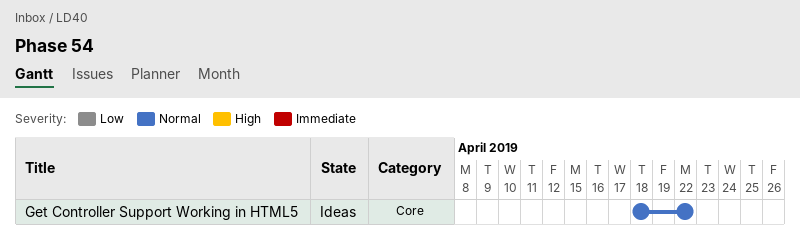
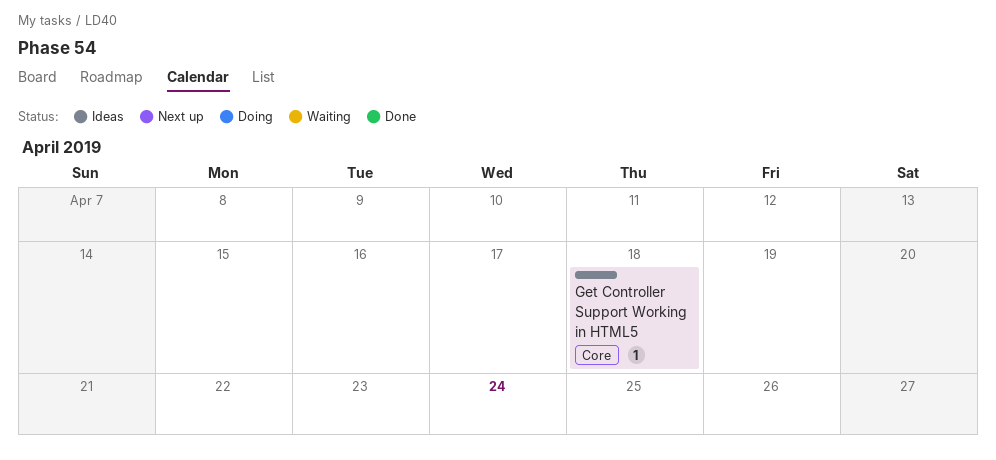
Get Controller Support Working in HTML5, due: Apr 22 -> Apr 18

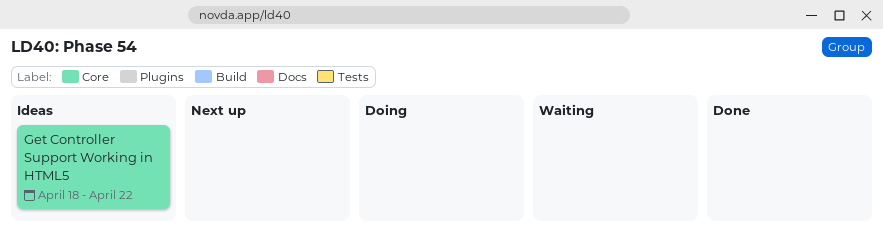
Get Controller Support Working in HTML5, due: Apr 18 -> Apr 22

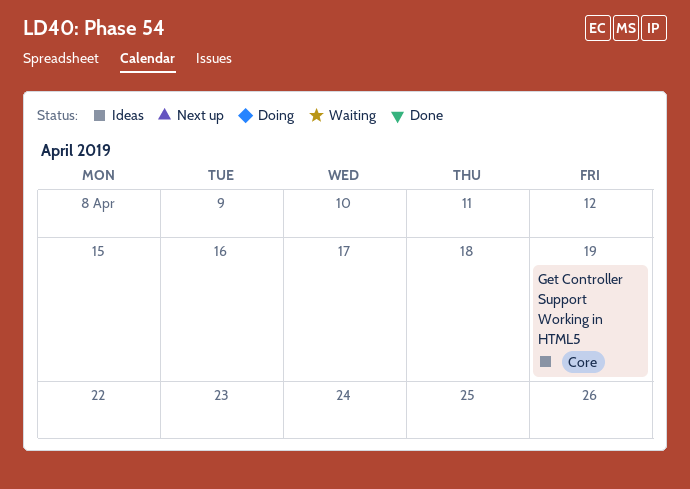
Get Controller Support Working in HTML5, due: Apr 22 -> Apr 19

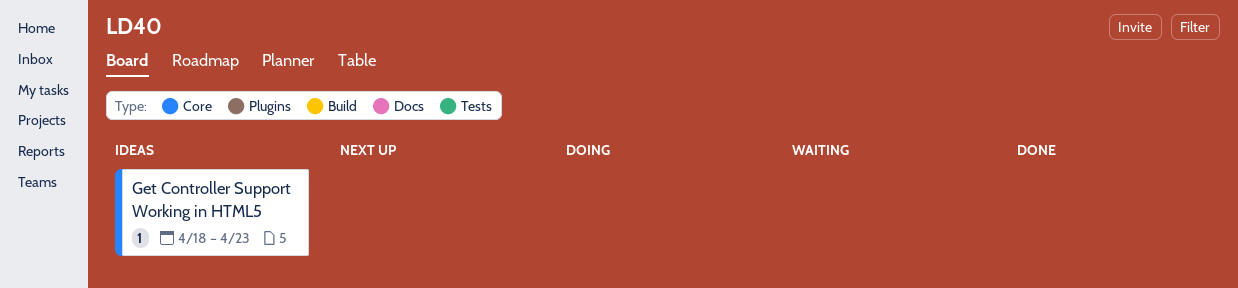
Get Controller Support Working in HTML5, due: Apr 19 -> Apr 23

